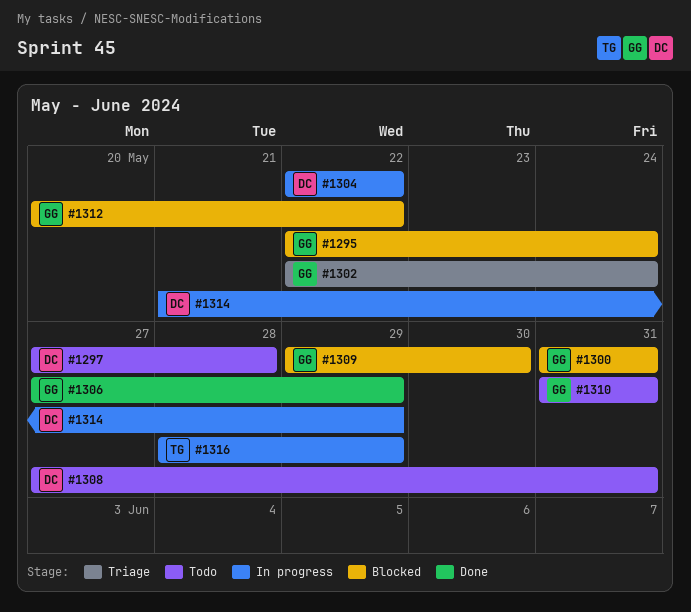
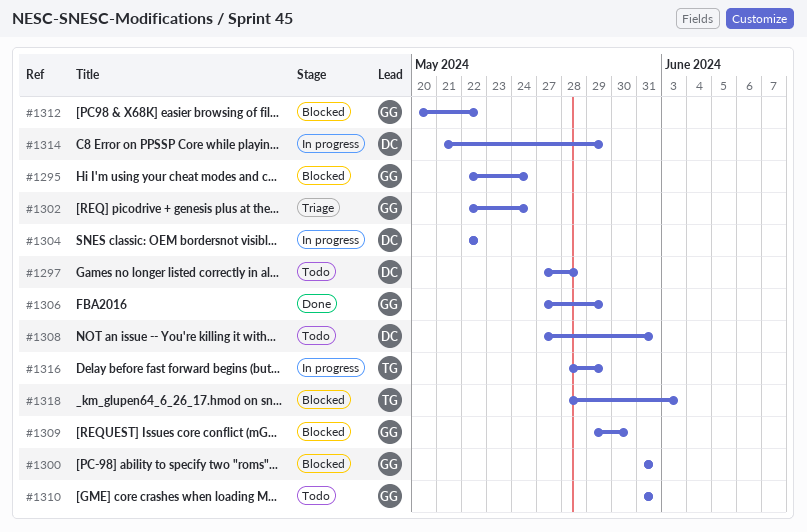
#1318: none -> present

